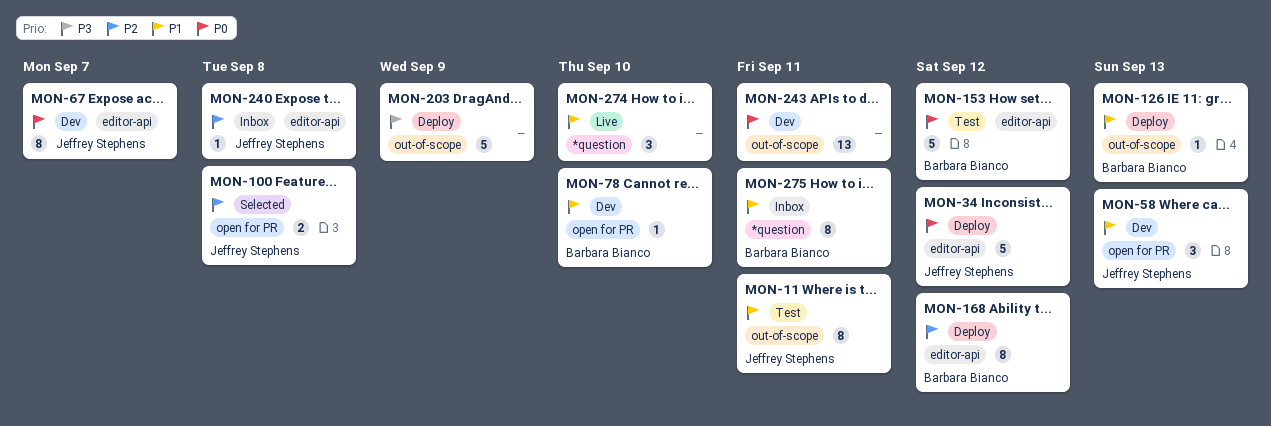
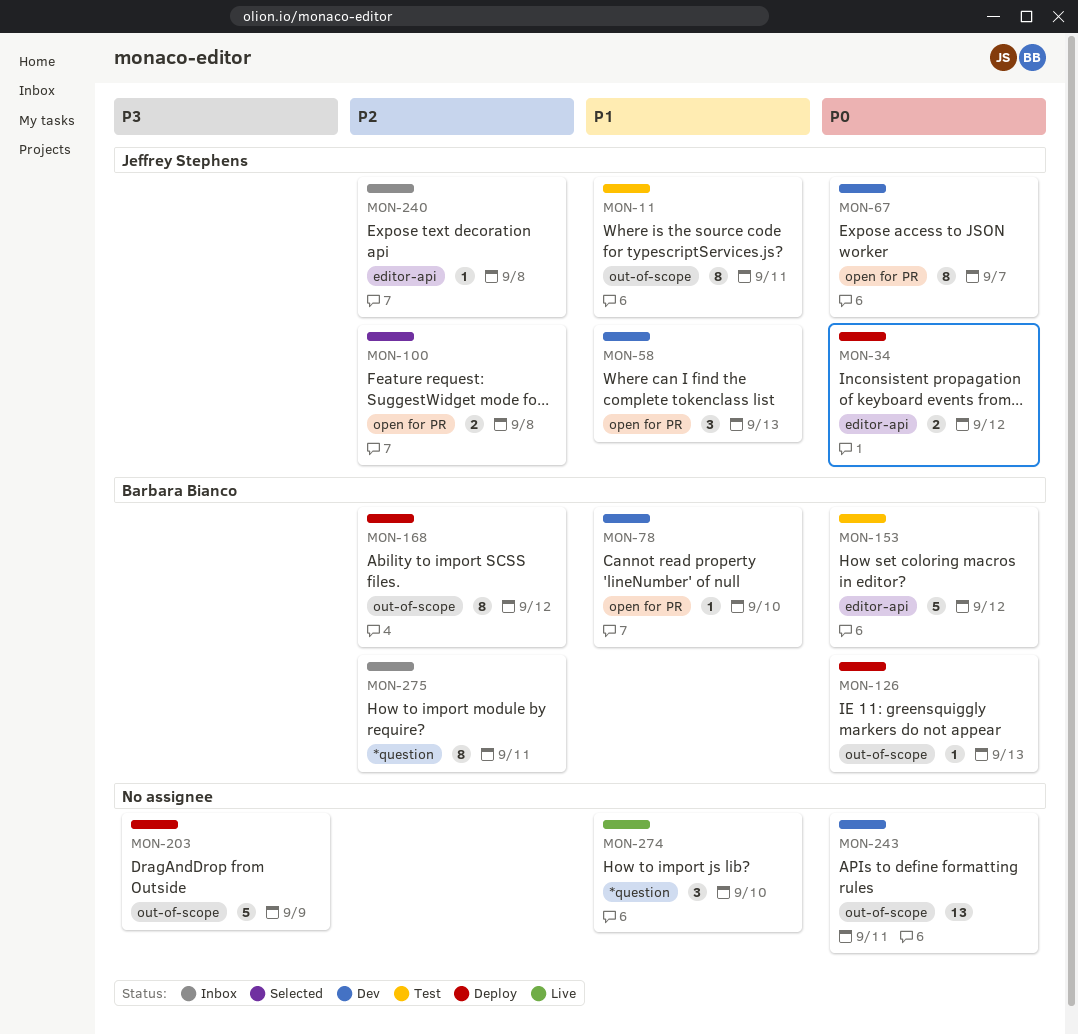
MON-34, estimate: 5 -> 2
MON-67, label: editor-api -> open for PR
MON-126, priority: P1 -> P0
MON-168, label: editor-api -> out-of-scope
MON-275, priority: P1 -> P2

